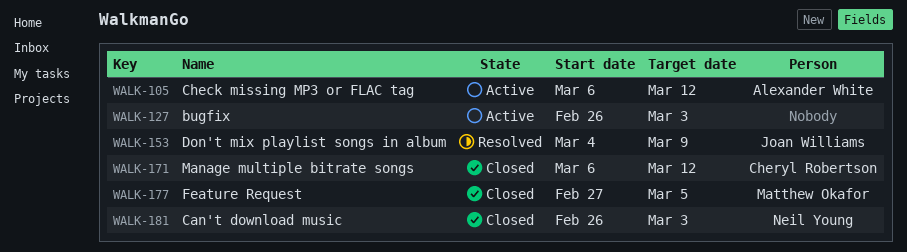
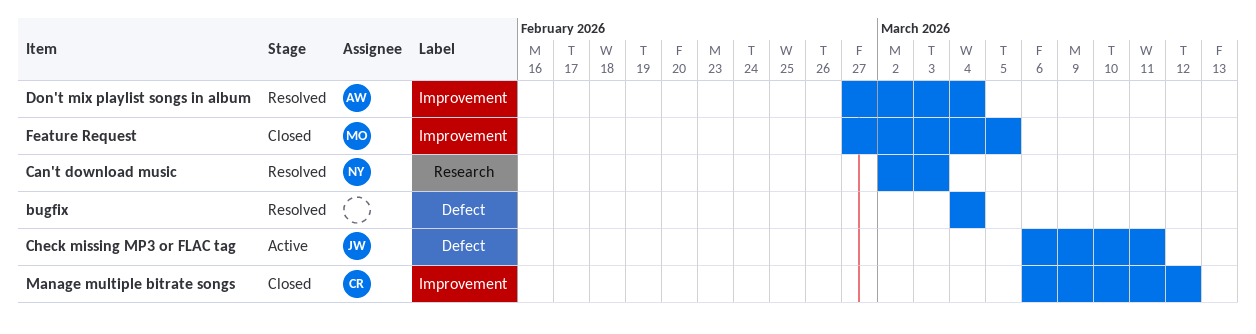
bugfix, status: Active -> Resolved
bugfix, start: Feb 26 -> Mar 4
bugfix, due: Mar 3 -> Mar 4
Can't download music, status: Closed -> Resolved
Can't download music, start: Feb 26 -> Mar 2
Check missing MP3 or FLAC tag, owner: Alexander White -> Joan Williams
Check missing MP3 or FLAC tag, due: Mar 12 -> Mar 11
Don't mix playlist songs in album, owner: Joan Williams -> Alexander White
Don't mix playlist songs in album, start: Mar 4 -> Feb 27
Don't mix playlist songs in album, due: Mar 9 -> Mar 4

